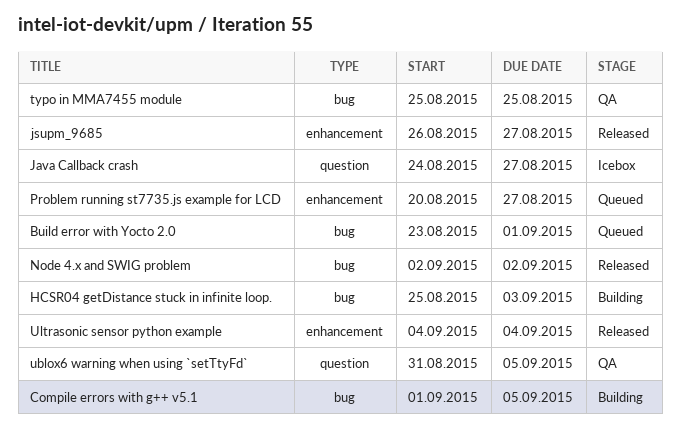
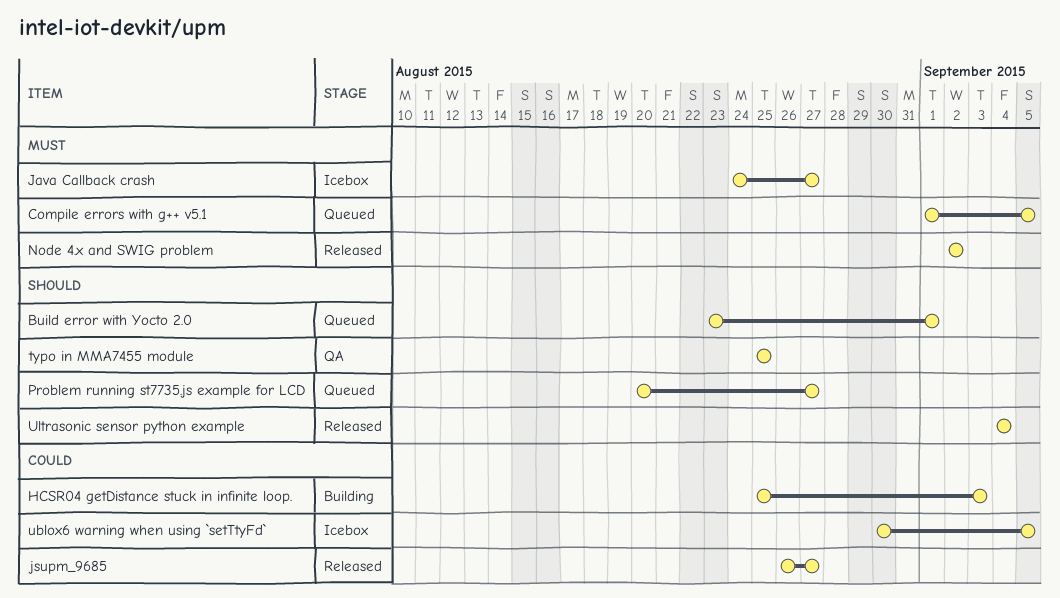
Compile errors with g++ v5.1, status: Building -> Queued
ublox6 warning when using `setTtyFd`, status: QA -> Icebox
ublox6 warning when using `setTtyFd`, start: Aug 31 -> Aug 30

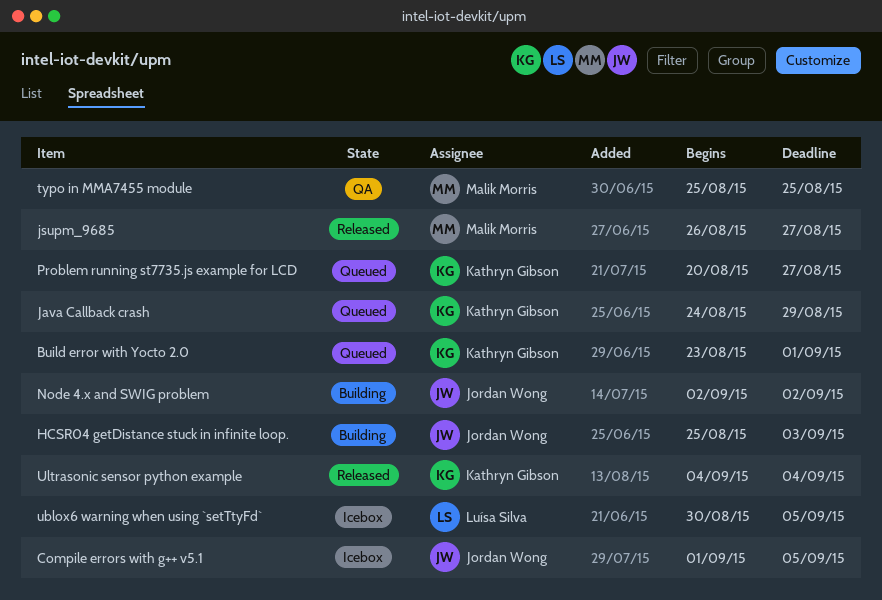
Compile errors with g++ v5.1, status: Queued -> Icebox
Java Callback crash, status: Icebox -> Queued
Java Callback crash, due: Aug 27 -> Aug 29
Node 4.x and SWIG problem, status: Released -> Building

